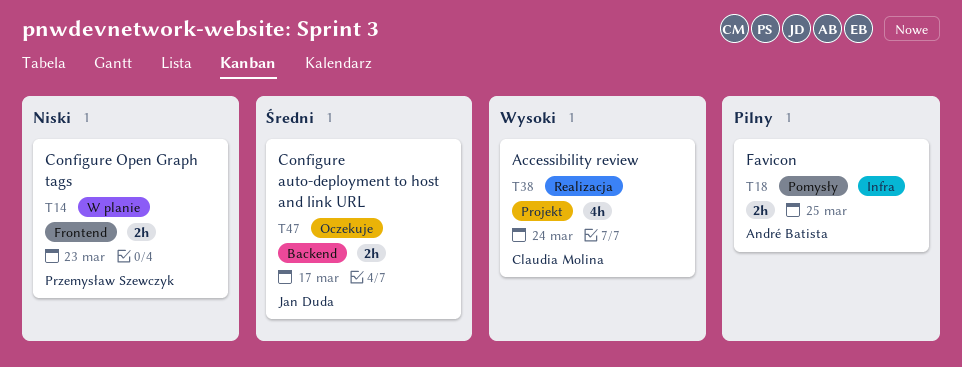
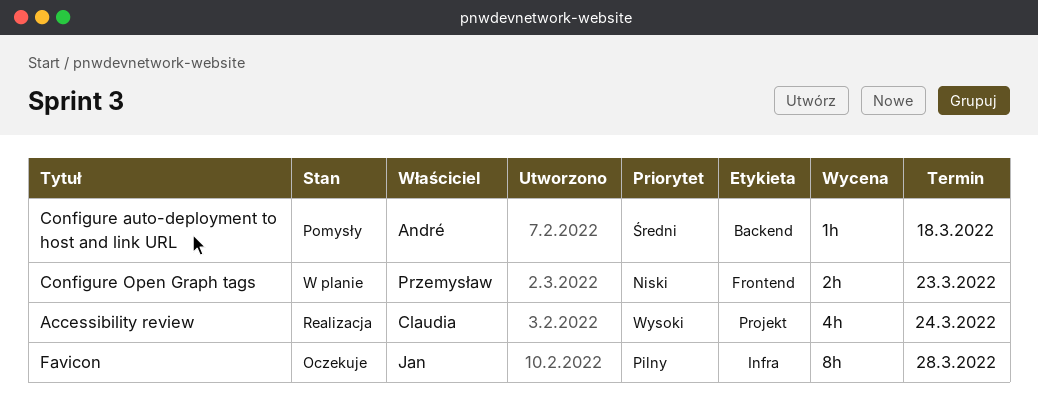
Configure auto-deployment to host and link URL, status: Oczekuje -> Pomysły
Configure auto-deployment to host and link URL, owner: Jan Duda -> André Batista
Configure auto-deployment to host and link URL, estimate: 2h -> 1h
Configure auto-deployment to host and link URL, due: Mar 17 -> Mar 18
Favicon, status: Pomysły -> Oczekuje
Favicon, owner: André Batista -> Jan Duda
Favicon, estimate: 2h -> 8h
Favicon, due: Mar 25 -> Mar 28

